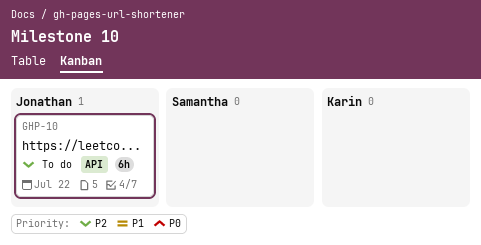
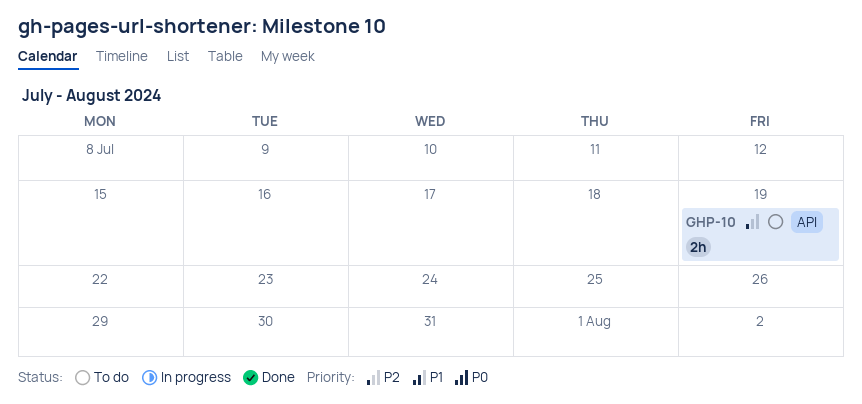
GHP-10, estimate: 6h -> 2h
GHP-10, due: Jul 22 -> Jul 19

